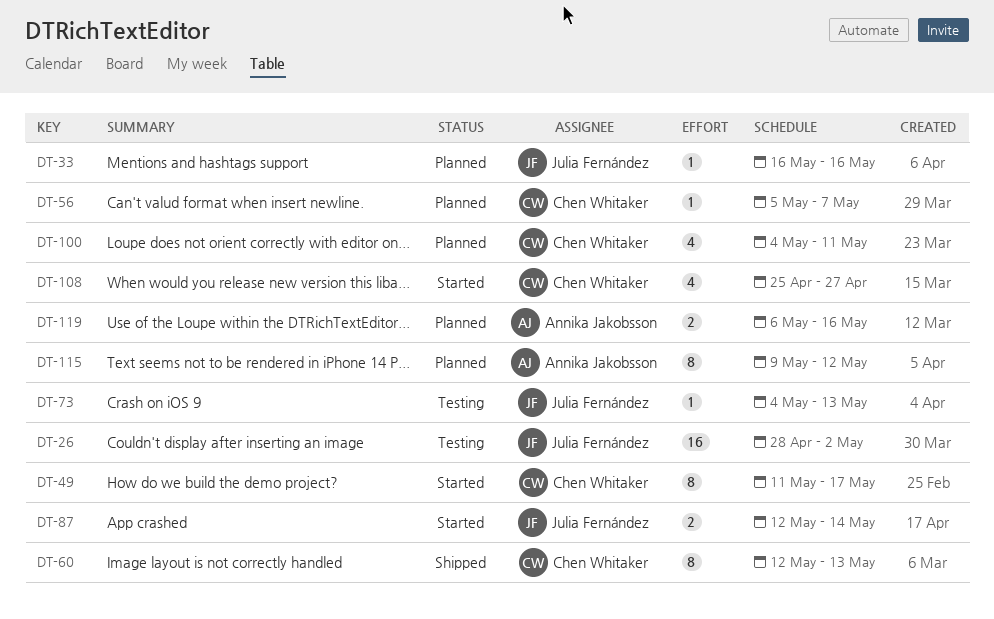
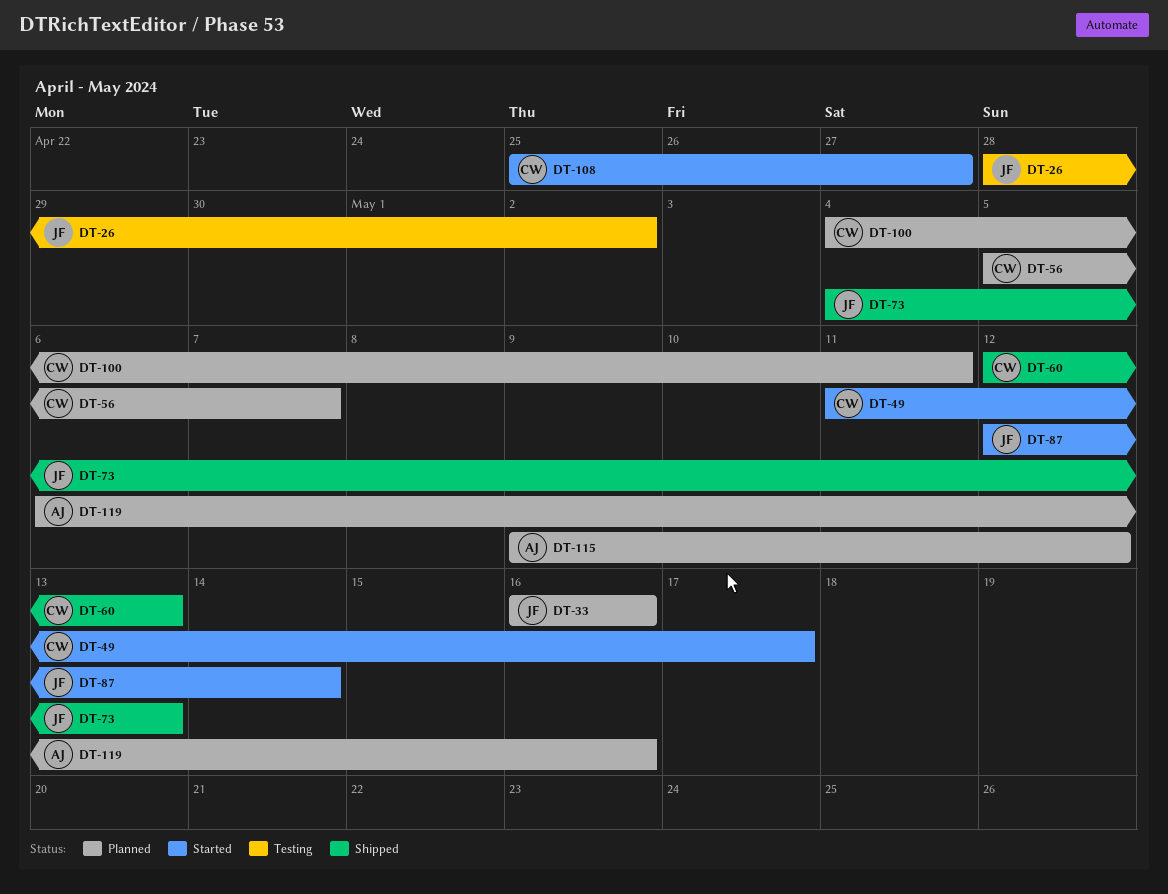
DT-73, status: Testing -> Shipped

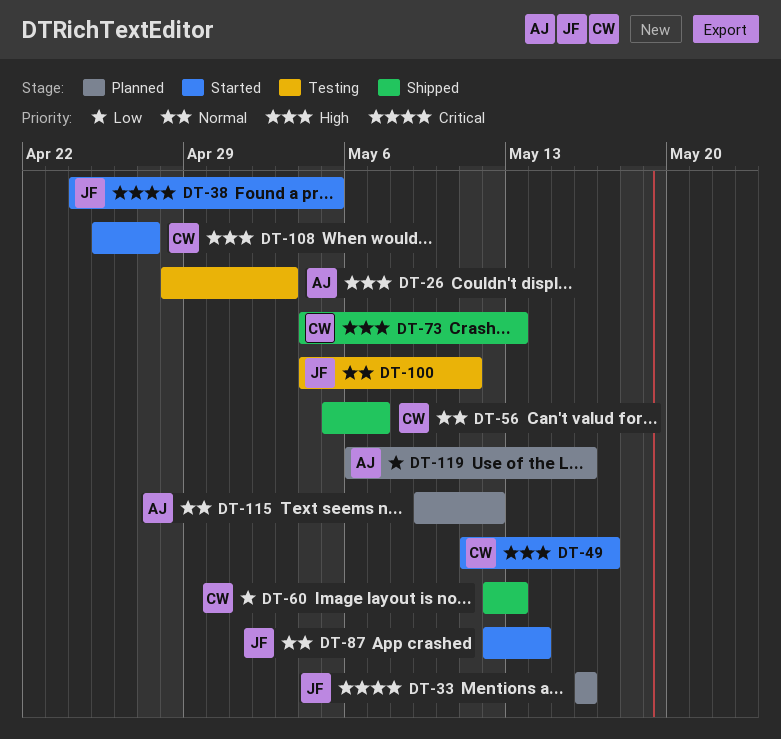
DT-26, owner: JF -> AJ
DT-26, due: May 2 -> May 3
DT-38: none -> present
DT-56, status: Planned -> Shipped
DT-73, owner: JF -> CW
DT-100, status: Planned -> Testing
DT-100, owner: CW -> JF

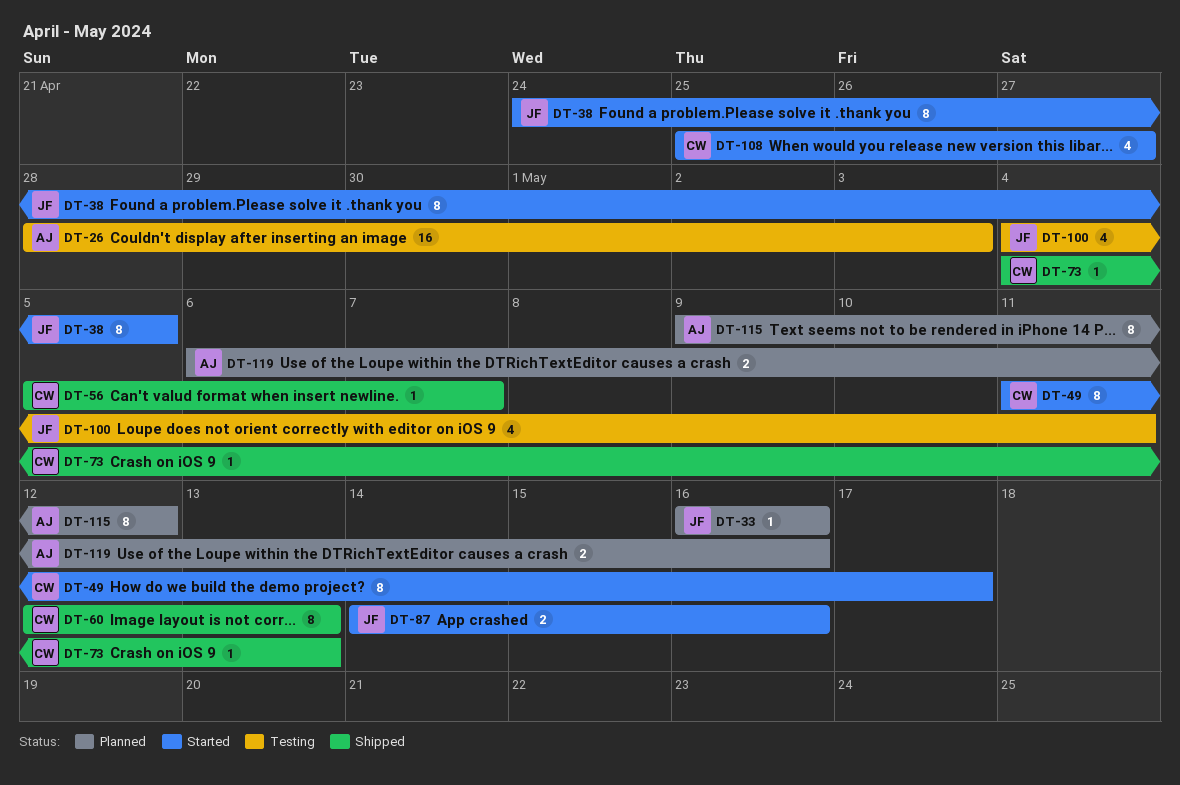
DT-87, start: May 12 -> May 14
DT-87, due: May 14 -> May 16

